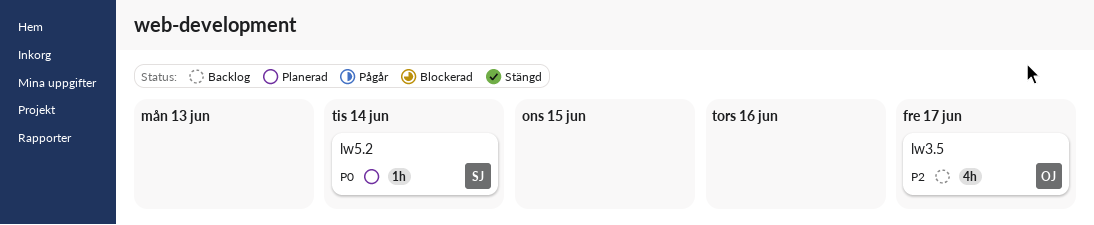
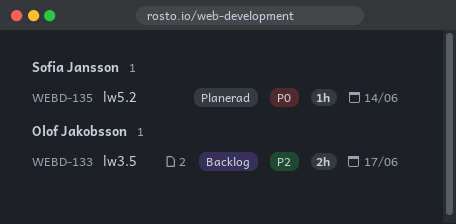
lw3.5, estimate: 4h -> 2h

